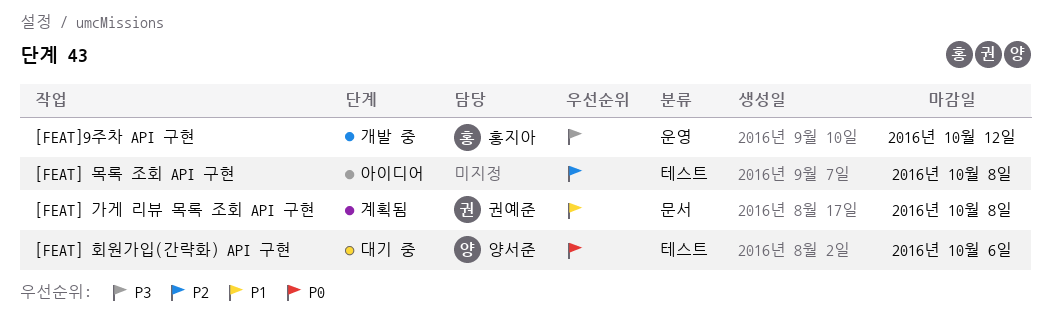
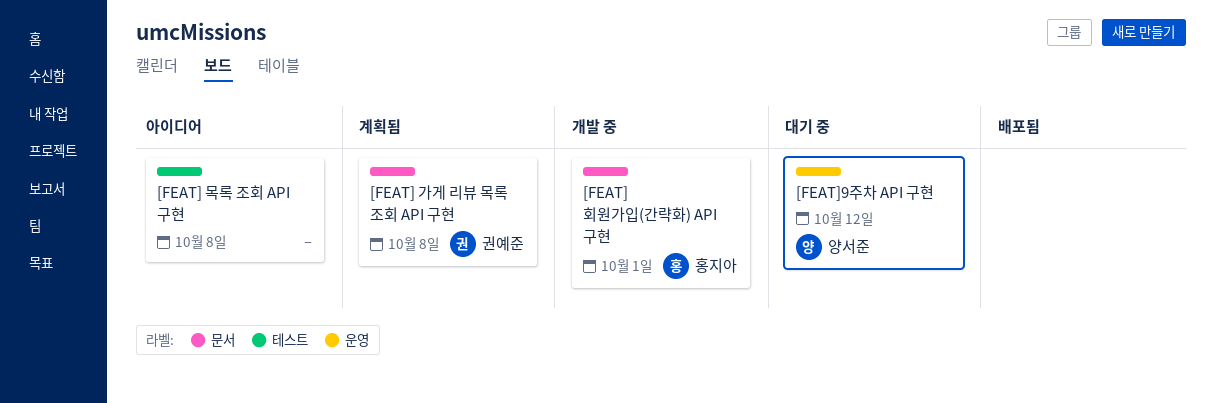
[FEAT] 회원가입(간략화) API 구현, status: 대기 중 -> 개발 중
[FEAT] 회원가입(간략화) API 구현, owner: 양서준 -> 홍지아
[FEAT] 회원가입(간략화) API 구현, label: 테스트 -> 문서
[FEAT] 회원가입(간략화) API 구현, due: Oct 6 -> Oct 1
[FEAT]9주차 API 구현, status: 개발 중 -> 대기 중
[FEAT]9주차 API 구현, owner: 홍지아 -> 양서준

